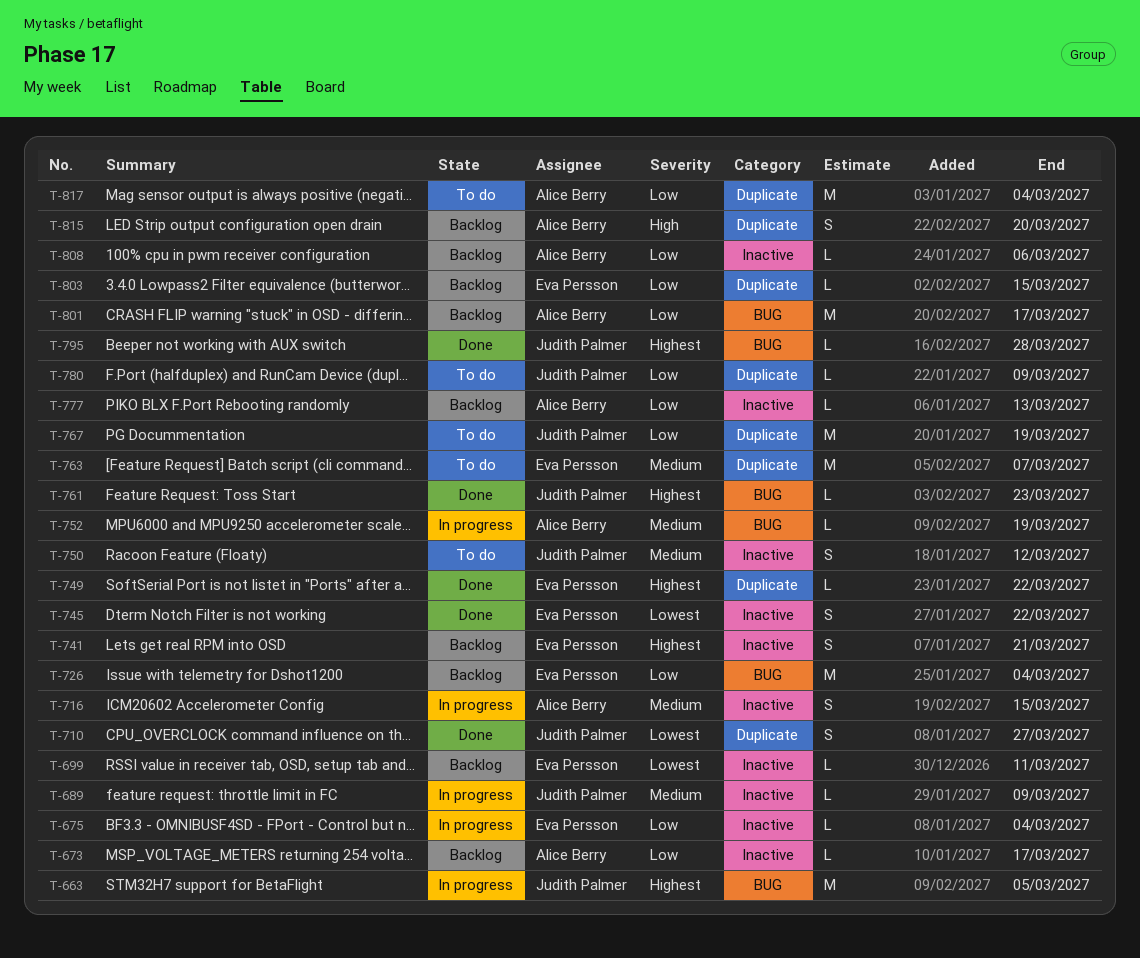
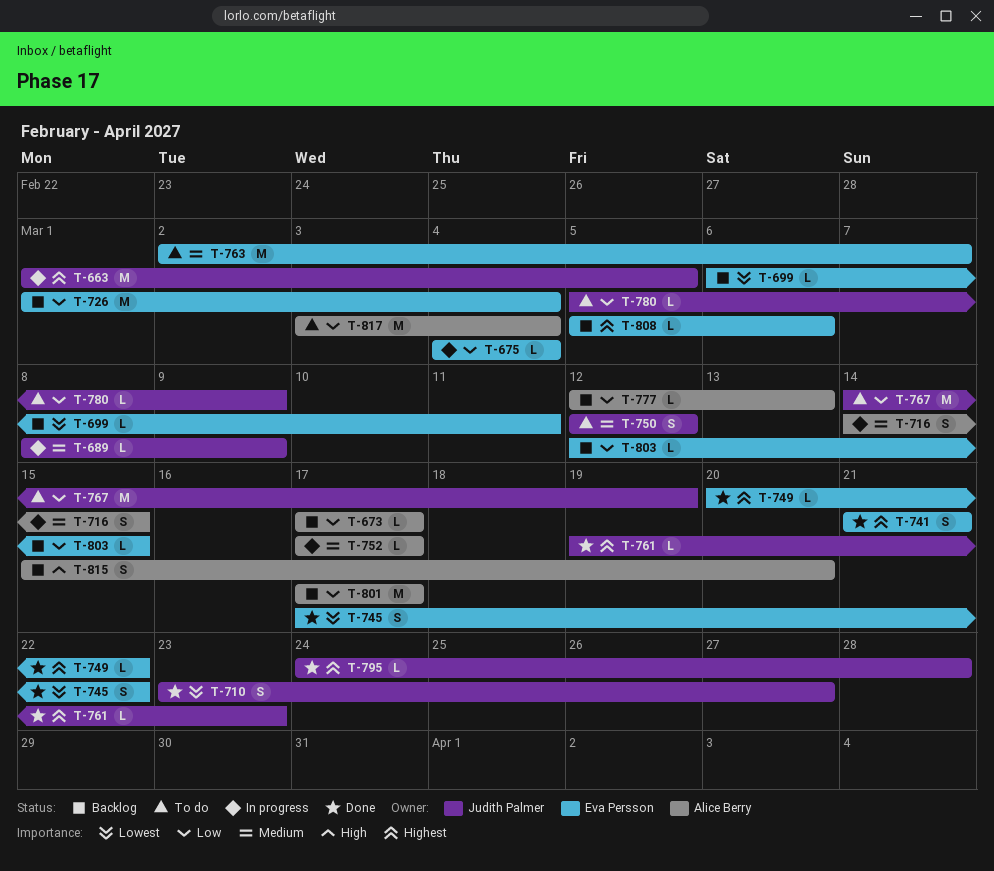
T-741, status: Backlog -> Done
T-752, due: Mar 19 -> Mar 17
T-808, owner: Alice Berry -> Eva Persson
T-808, priority: Low -> Highest

